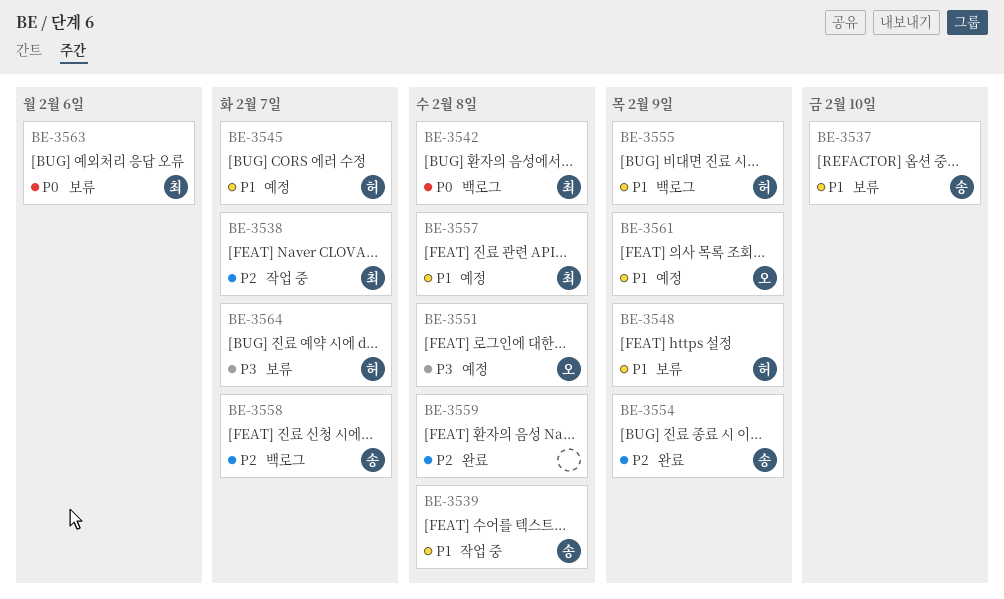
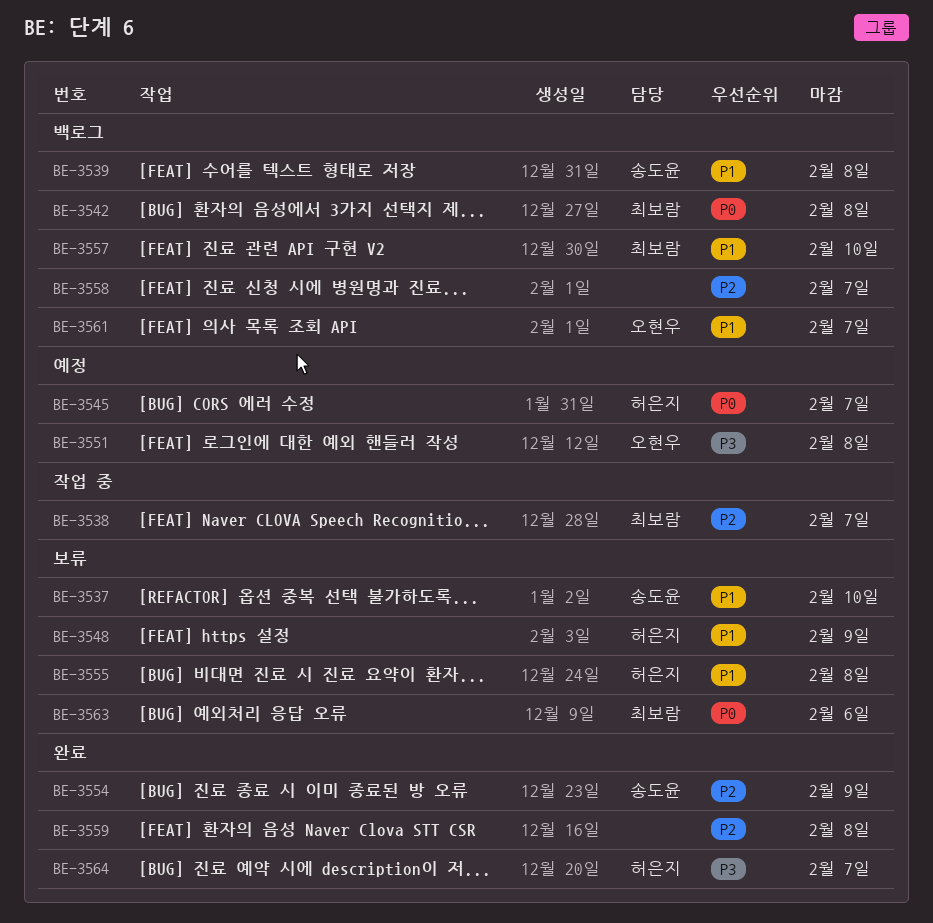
BE-3539, status: 작업 중 -> 백로그
BE-3545, priority: P1 -> P0
BE-3555, status: 백로그 -> 보류
BE-3555, due: Feb 9 -> Feb 8
BE-3557, status: 예정 -> 백로그
BE-3557, due: Feb 8 -> Feb 10
BE-3558, owner: 송도윤 -> none
BE-3561, status: 예정 -> 백로그
BE-3561, due: Feb 9 -> Feb 7
BE-3564, status: 보류 -> 완료

